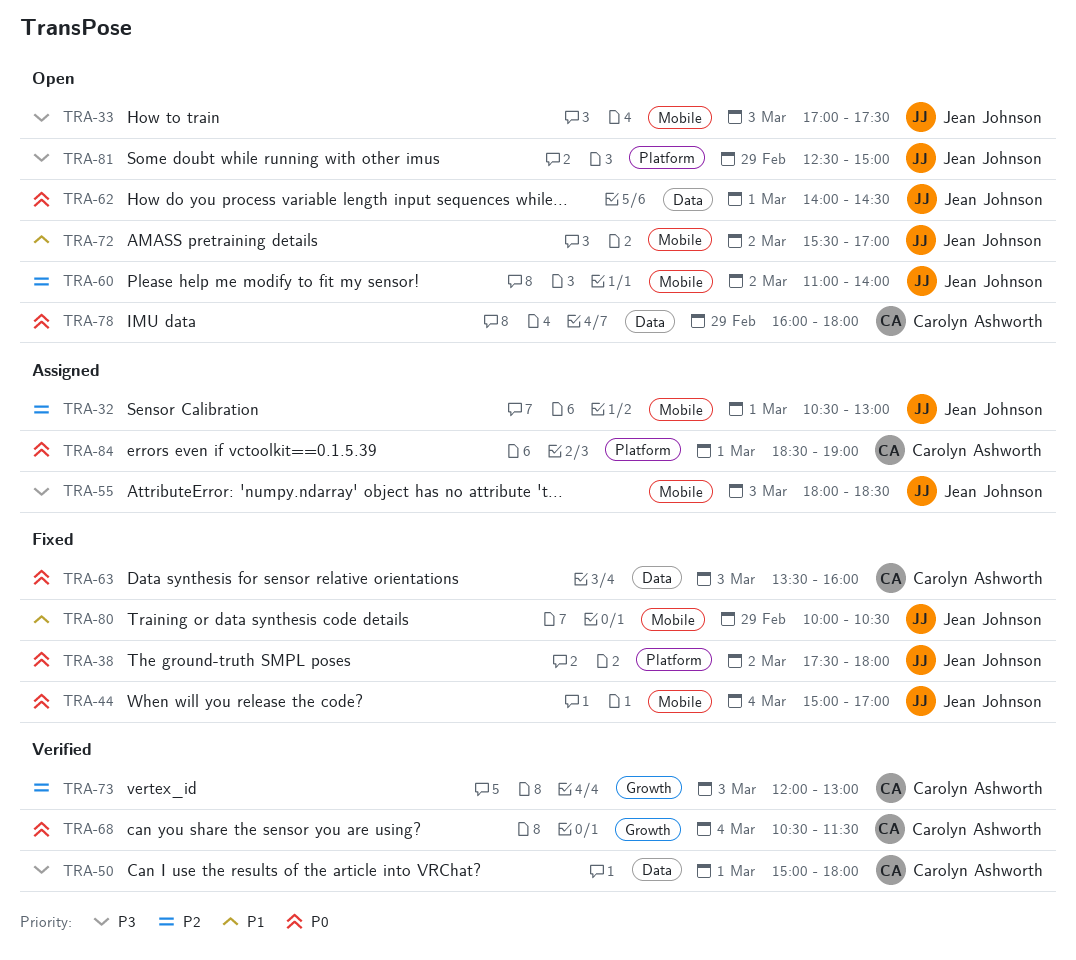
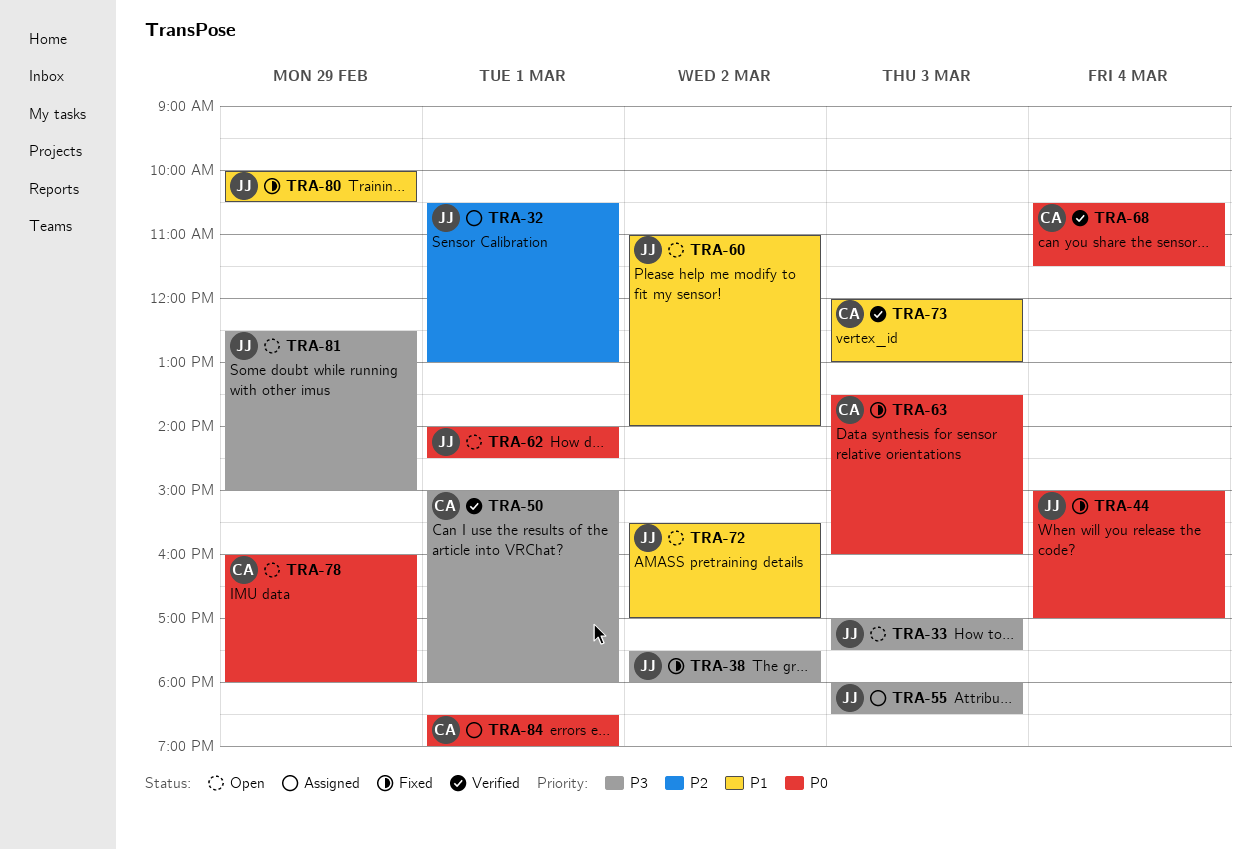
TRA-38, priority: P0 -> P3
TRA-60, priority: P2 -> P1
TRA-73, priority: P2 -> P1

